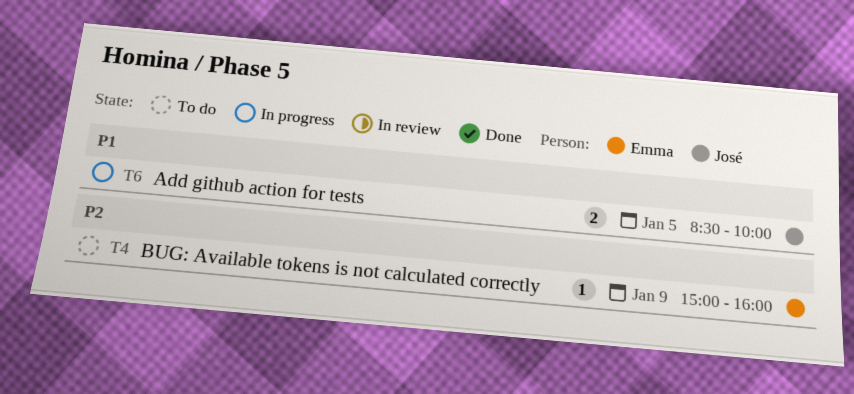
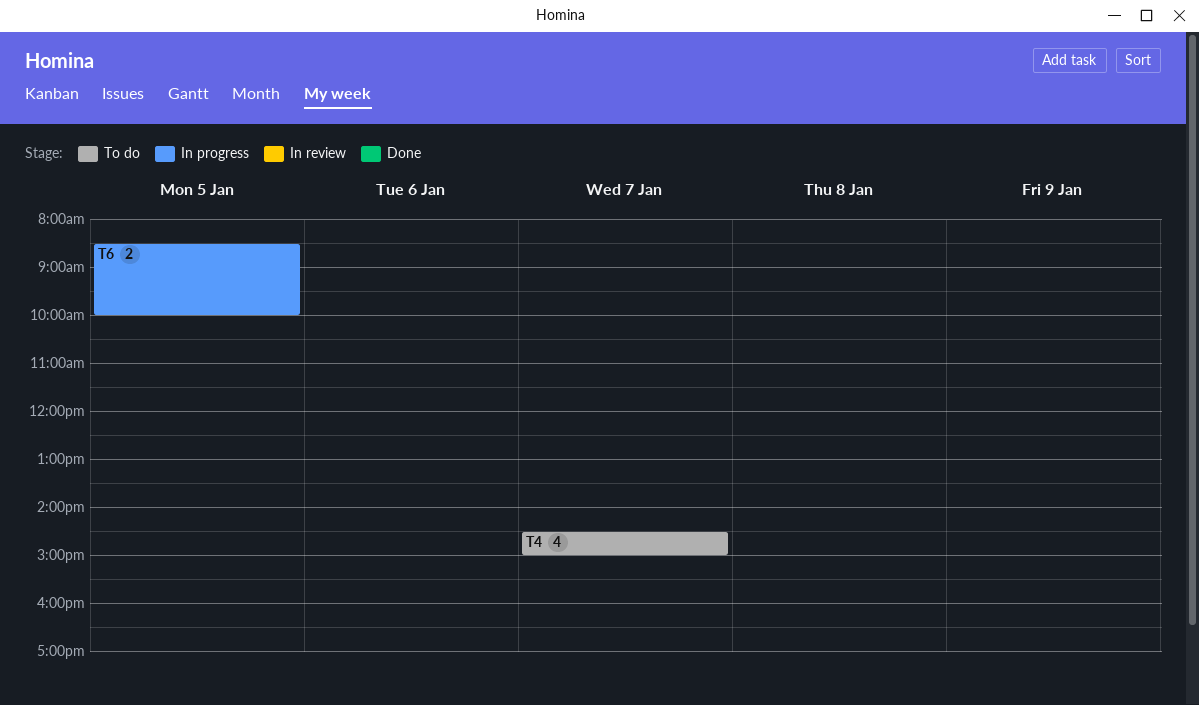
T4, estimate: 1 -> 4
T4, day: Jan 9 -> Jan 7
T4, begins: 15:00 -> 14:30
T4, ends: 16:00 -> 15:00

